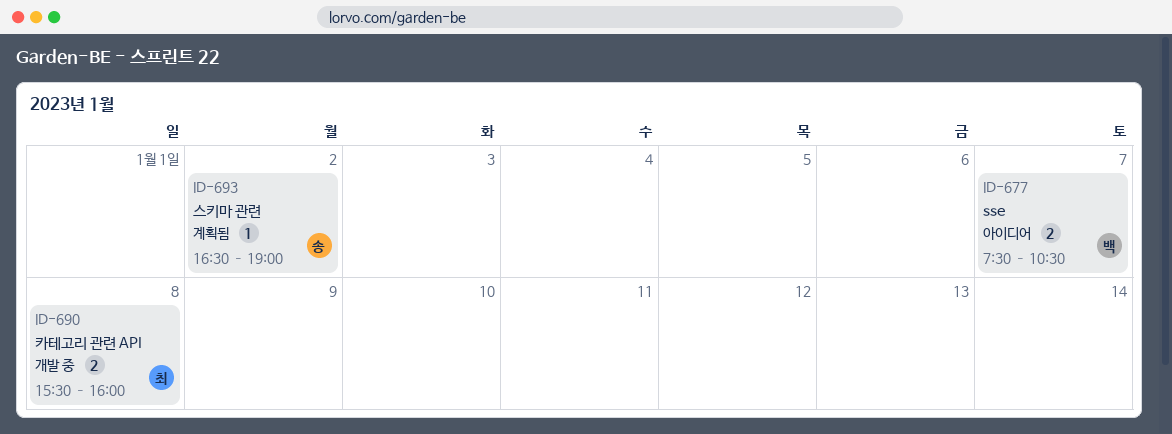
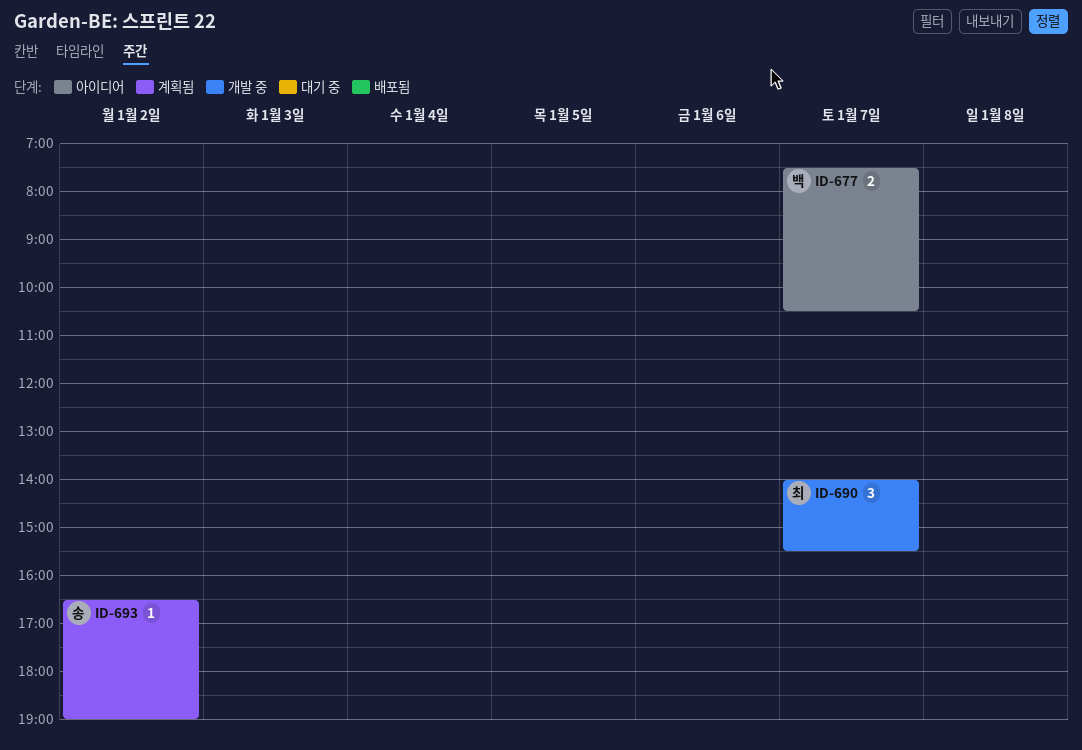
ID-690, estimate: 2 -> 3
ID-690, day: Jan 8 -> Jan 7
ID-690, begins: 15:30 -> 14:00
ID-690, ends: 16:00 -> 15:30

